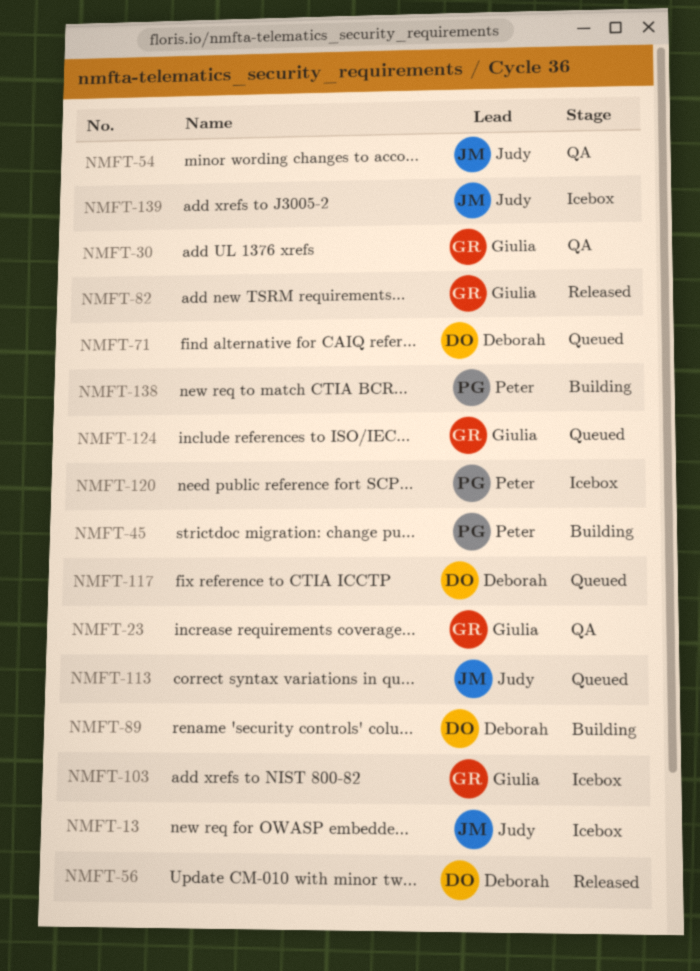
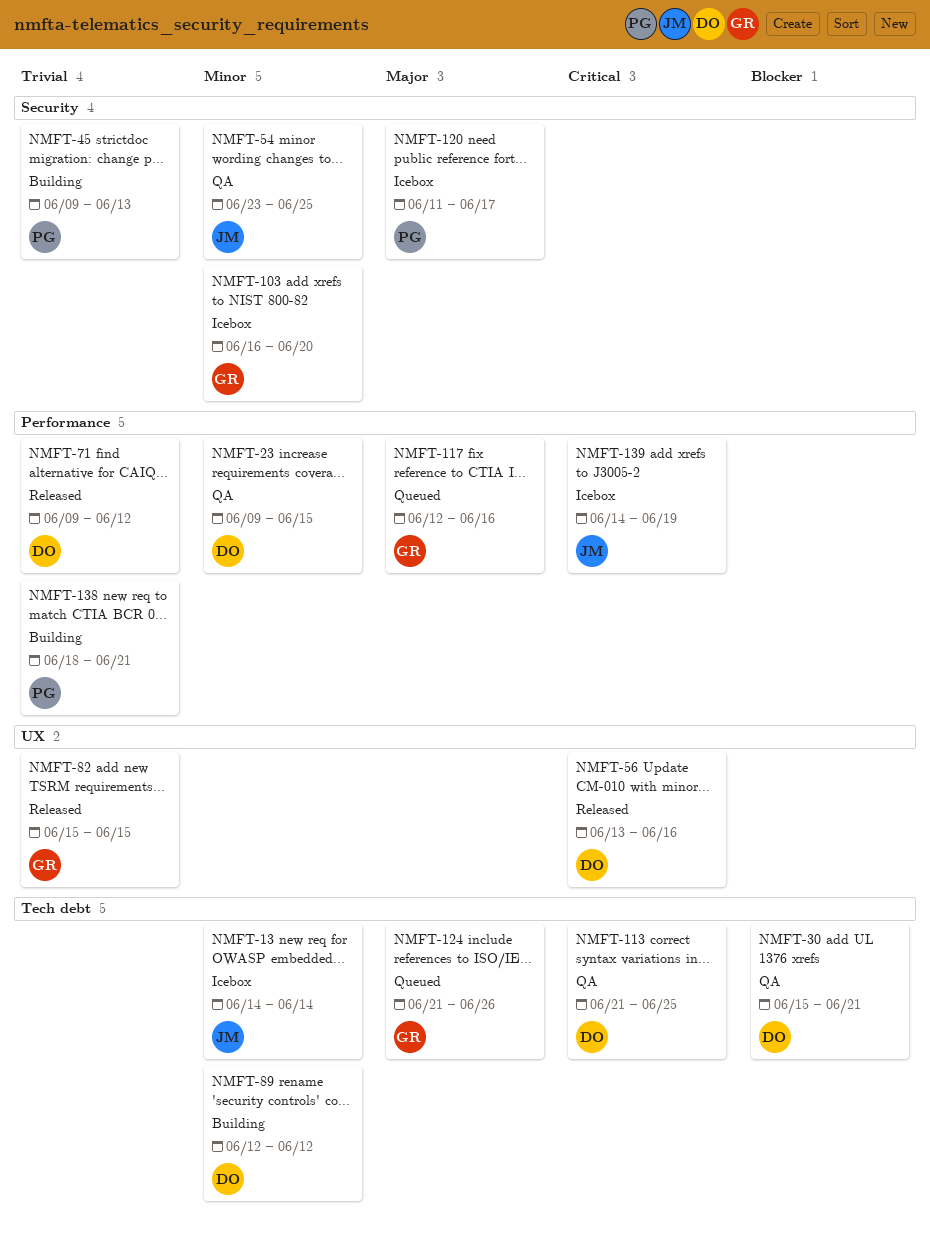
NMFT-23, owner: Giulia -> Deborah
NMFT-30, owner: Giulia -> Deborah
NMFT-71, status: Queued -> Released
NMFT-113, status: Queued -> QA
NMFT-113, owner: Judy -> Deborah
NMFT-117, owner: Deborah -> Giulia

